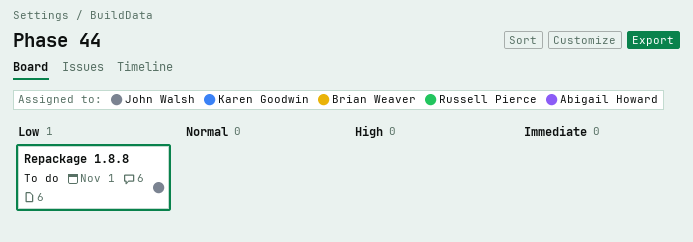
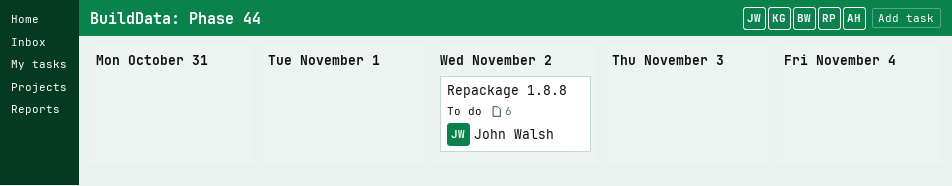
Repackage 1.8.8, due: Nov 1 -> Nov 2

